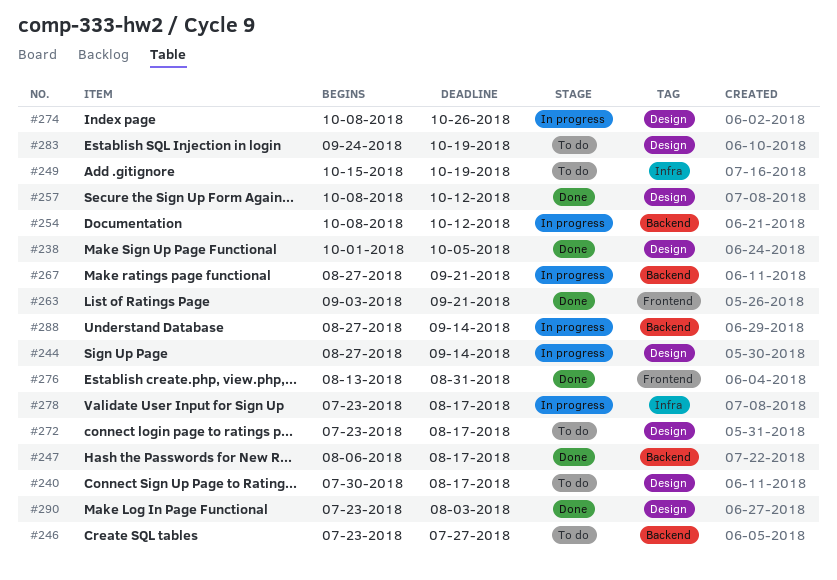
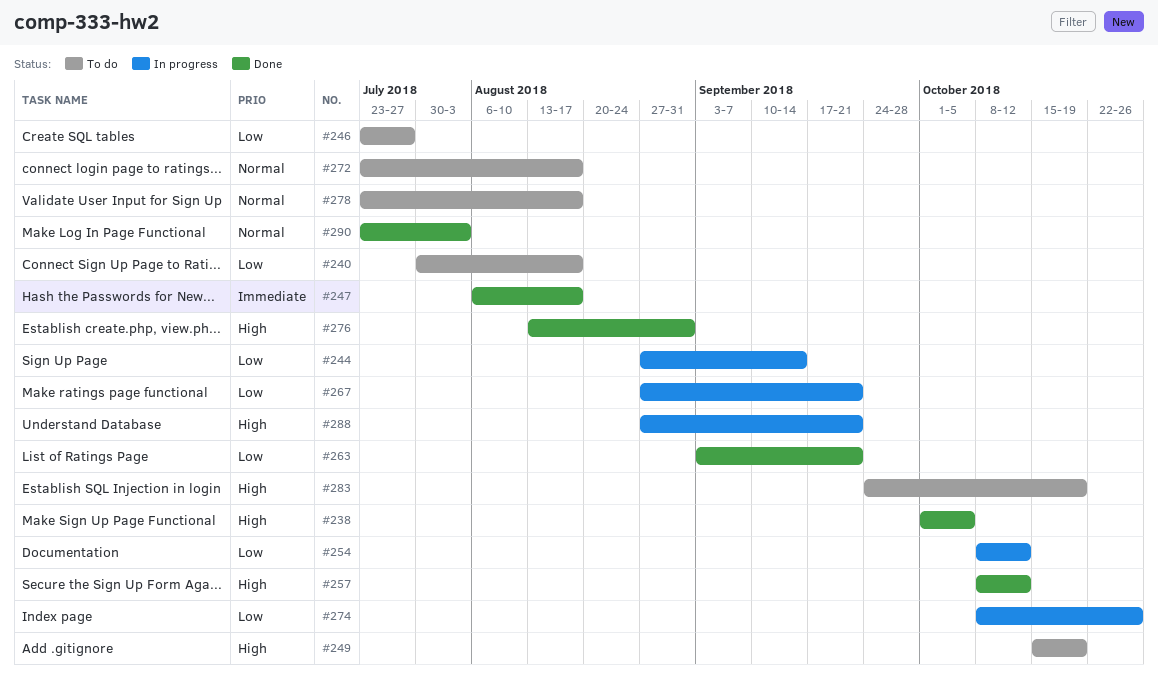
#278, status: In progress -> To do
#288, due: Sep 14 -> Sep 21

